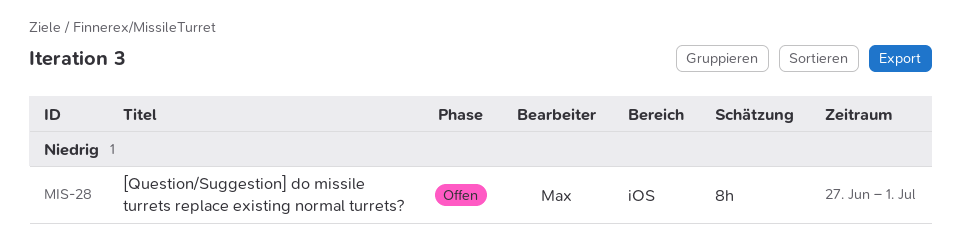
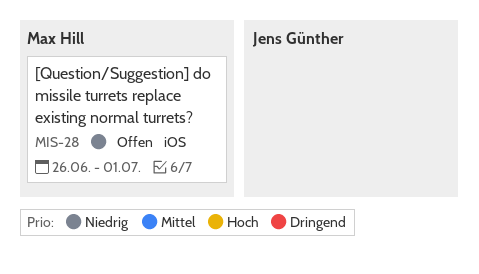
MIS-28, start: Jun 27 -> Jun 26

